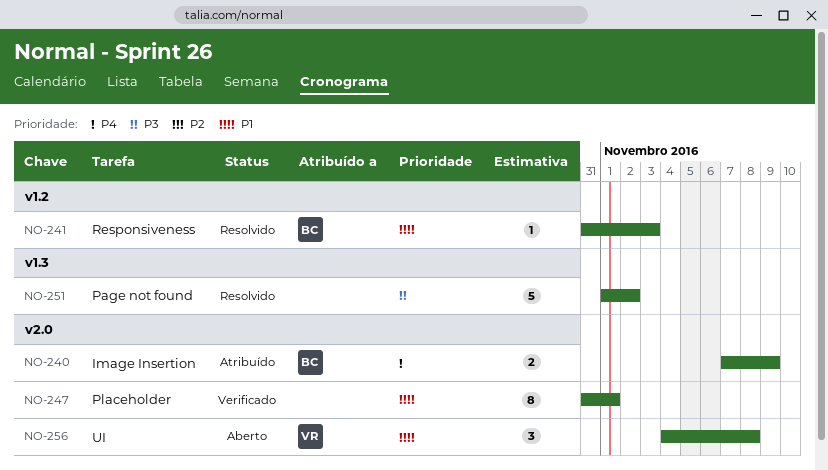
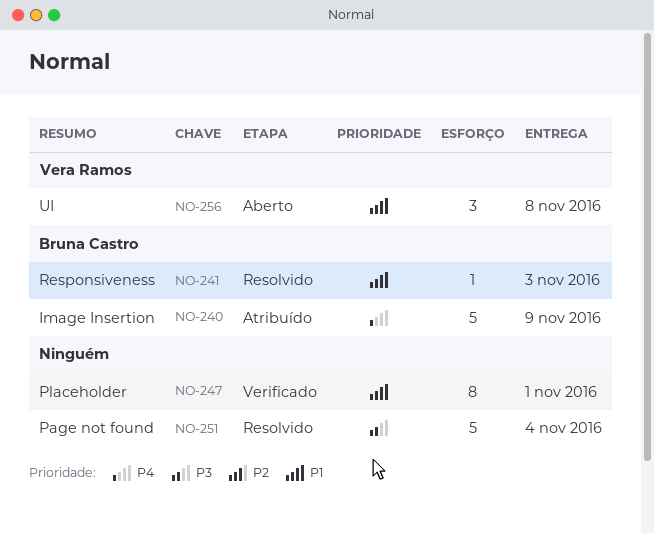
NO-240, estimate: 2 -> 5
NO-251, due: Nov 2 -> Nov 4

